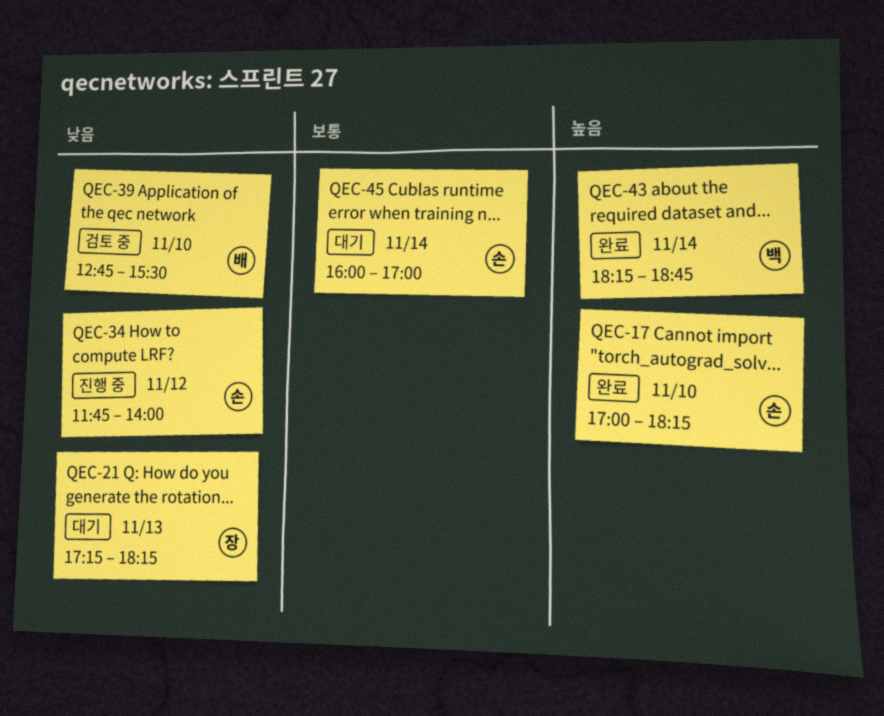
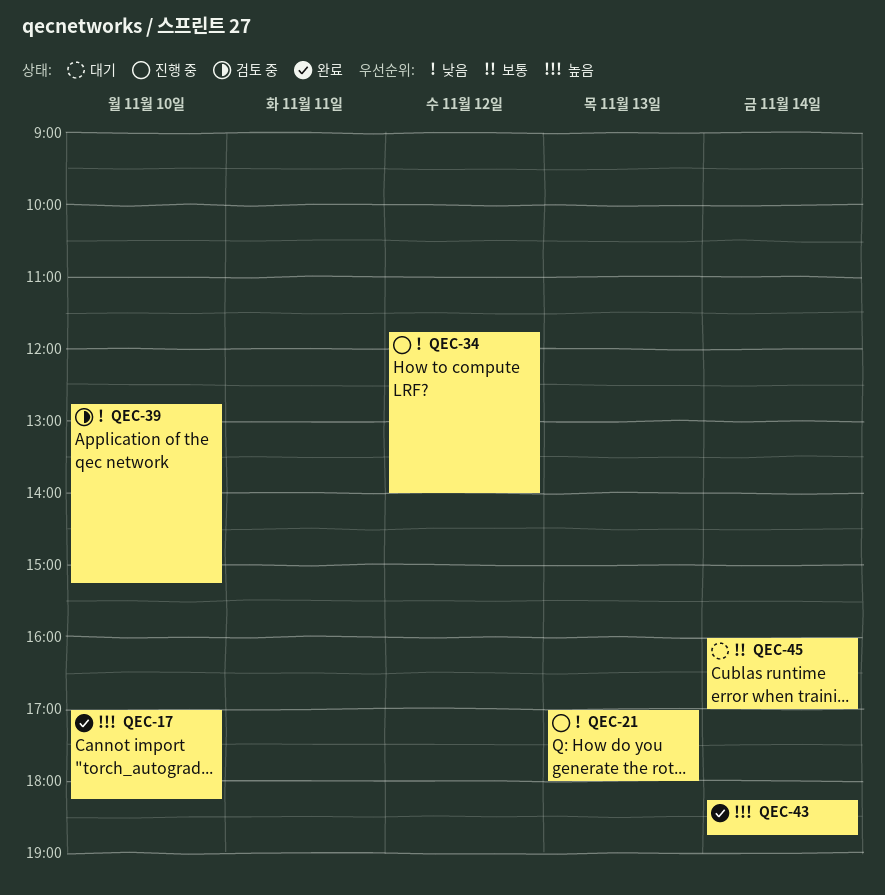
QEC-21, status: 대기 -> 진행 중
QEC-21, begins: 17:15 -> 17:00
QEC-21, ends: 18:15 -> 18:00
QEC-39, ends: 15:30 -> 15:15

